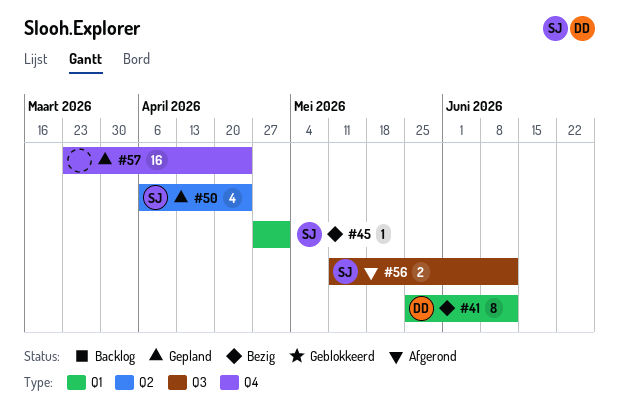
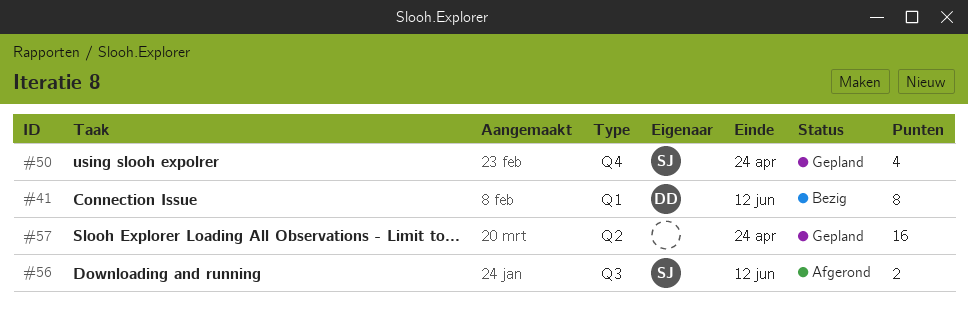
#45: present -> none
#50, label: Q2 -> Q4
#57, label: Q4 -> Q2

